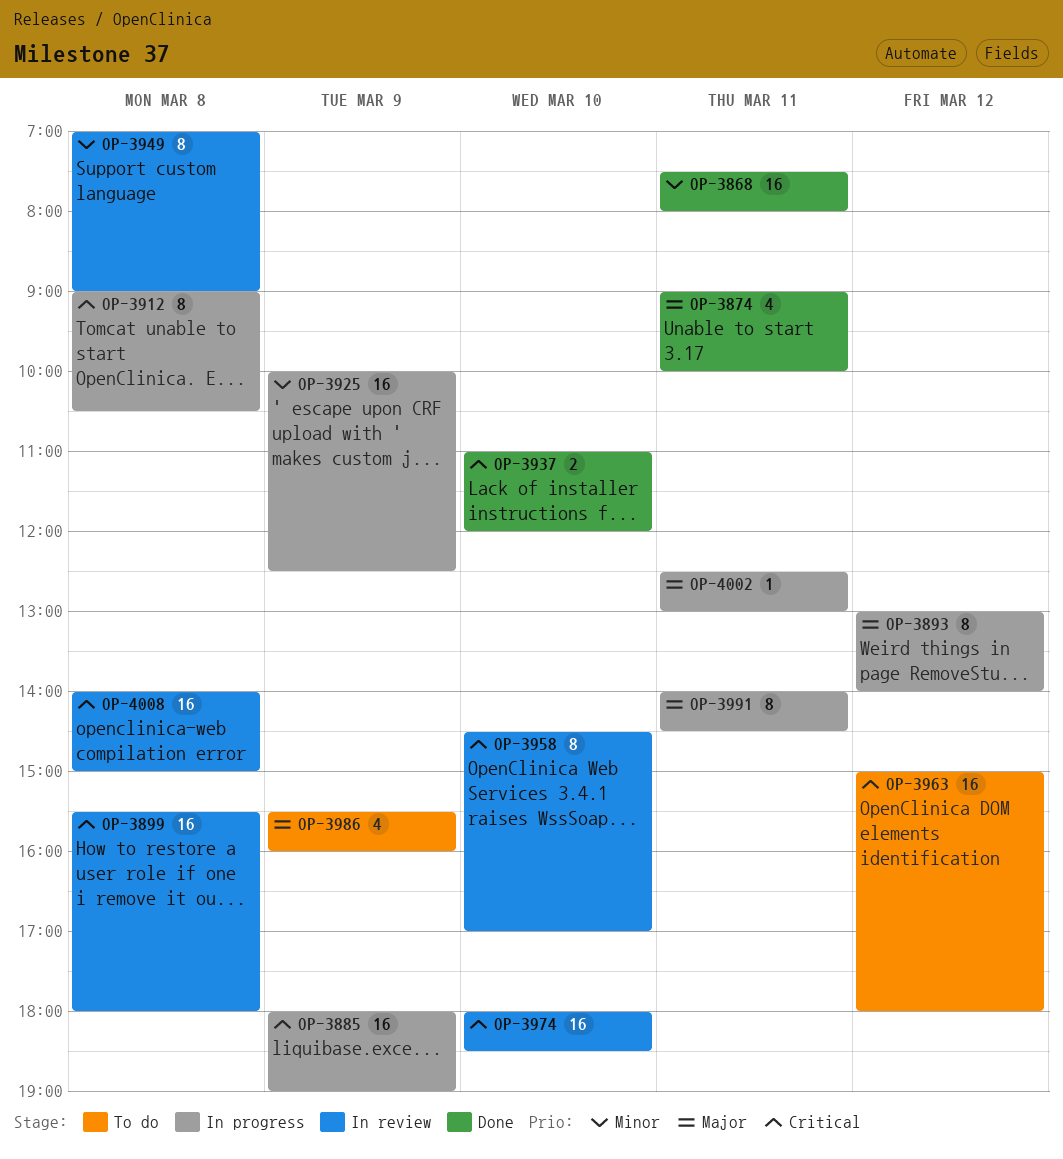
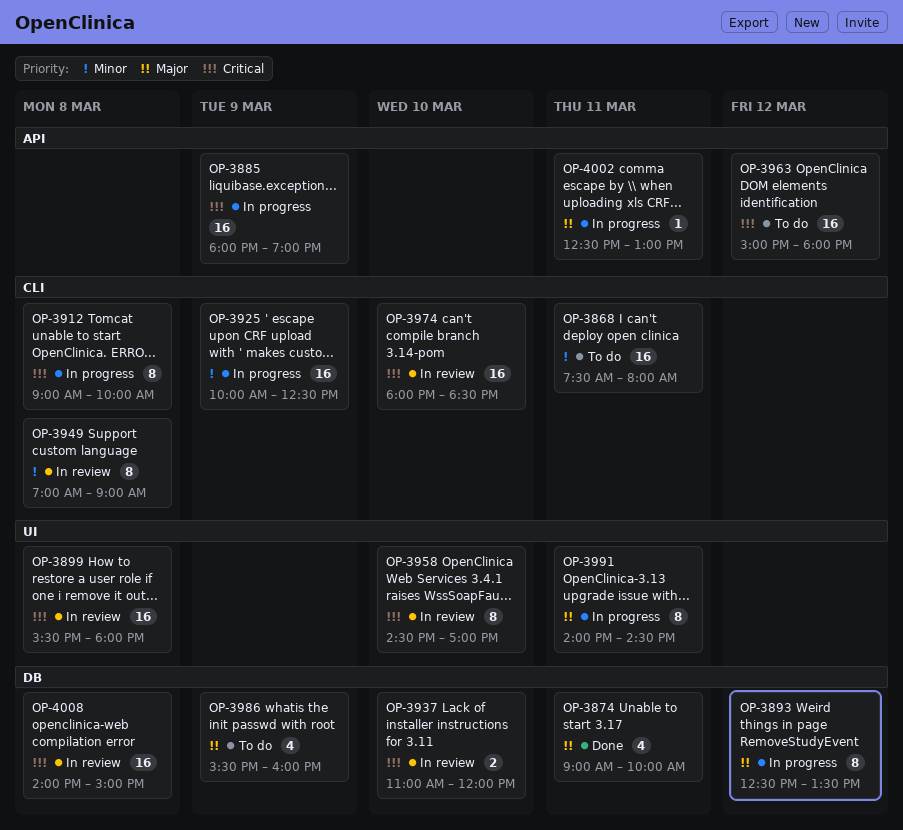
OP-3868, status: Done -> To do
OP-3893, begins: 13:00 -> 12:30
OP-3893, ends: 14:00 -> 13:30
OP-3912, ends: 10:30 -> 10:00
OP-3937, status: Done -> In review

